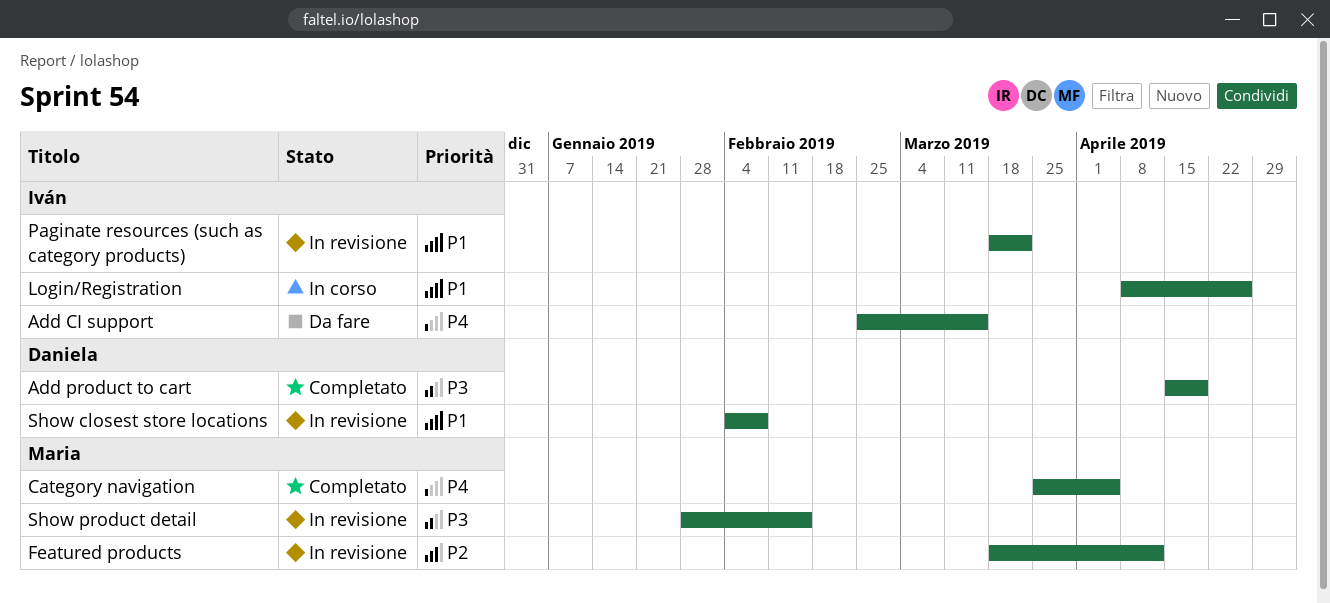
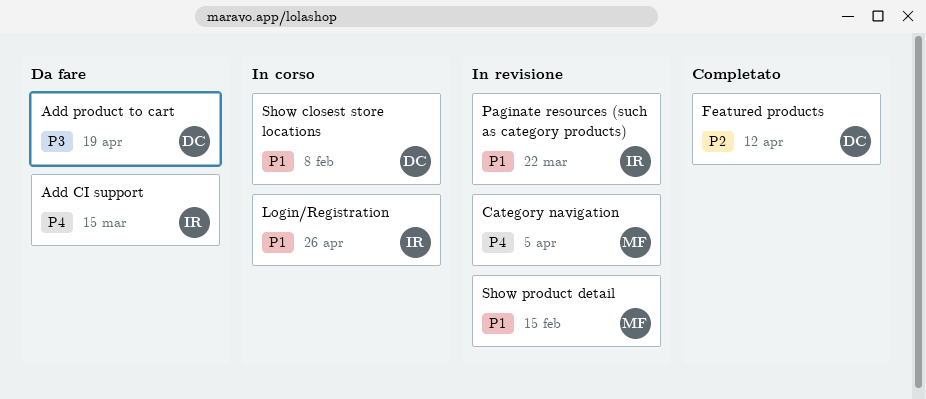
Add product to cart, status: Completato -> Da fare
Category navigation, status: Completato -> In revisione
Featured products, status: In revisione -> Completato
Featured products, owner: Maria -> Daniela
Show closest store locations, status: In revisione -> In corso
Show product detail, priority: P3 -> P1

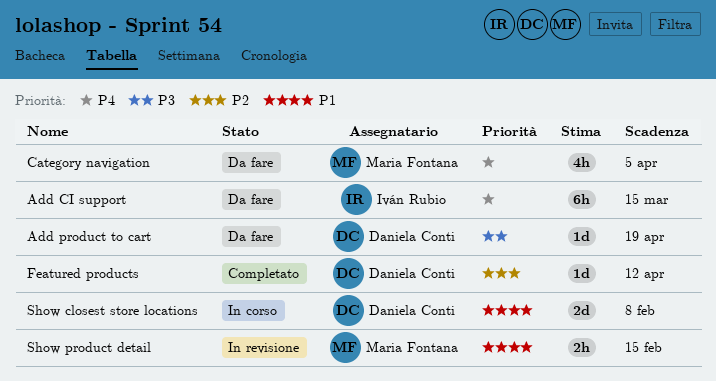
Category navigation, status: In revisione -> Da fare
Login/Registration: present -> none
Paginate resources (such as category products): present -> none

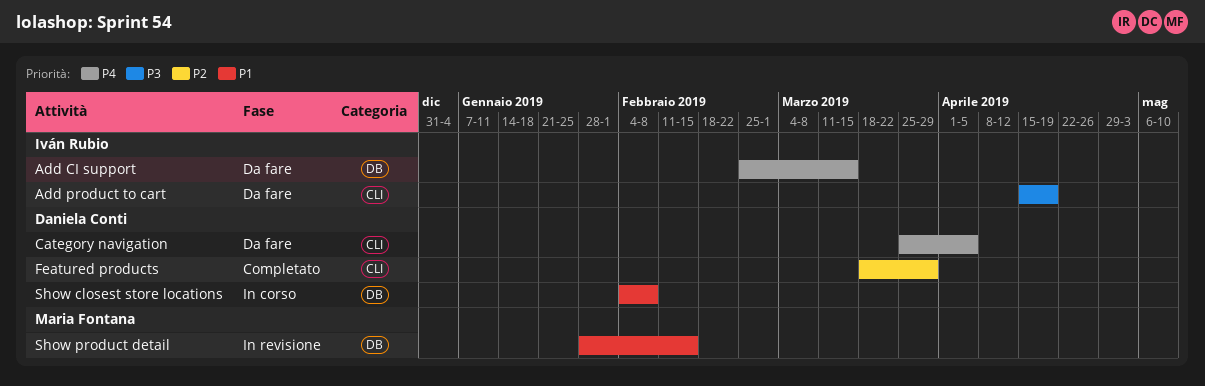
Add product to cart, owner: Daniela Conti -> Iván Rubio
Category navigation, owner: Maria Fontana -> Daniela Conti
Featured products, due: Apr 12 -> Mar 29

